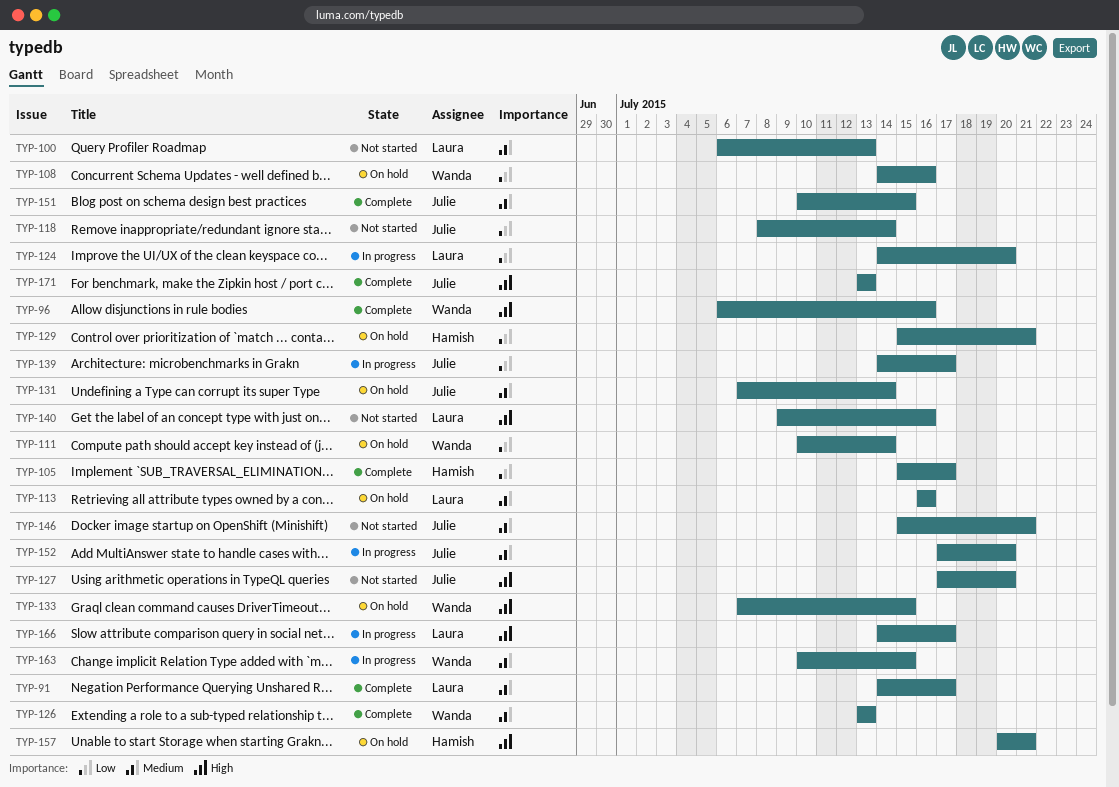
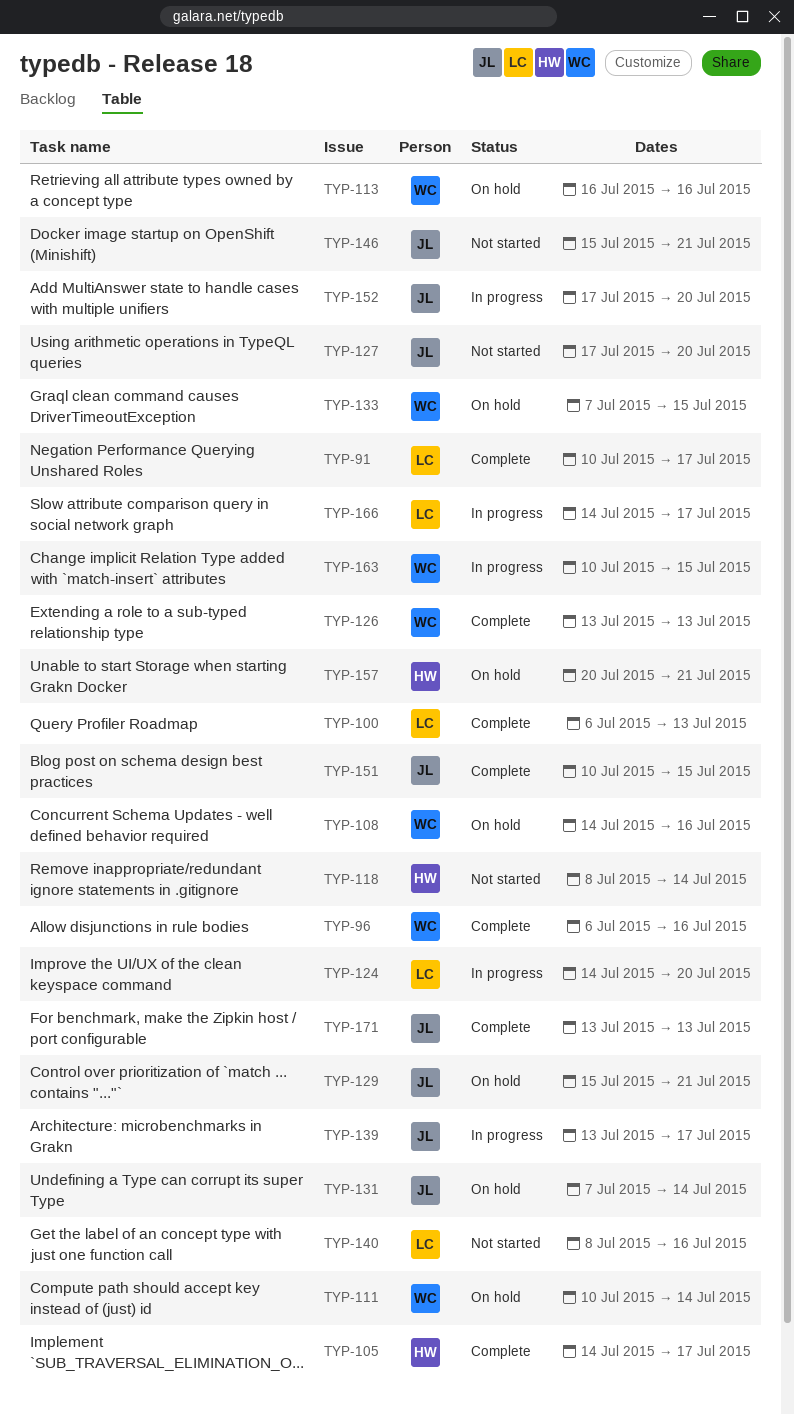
TYP-91, start: Jul 14 -> Jul 10
TYP-100, status: Not started -> Complete
TYP-105, start: Jul 15 -> Jul 14
TYP-113, owner: Laura -> Wanda
TYP-118, owner: Julie -> Hamish
TYP-129, owner: Hamish -> Julie
TYP-139, start: Jul 14 -> Jul 13
TYP-140, start: Jul 9 -> Jul 8

